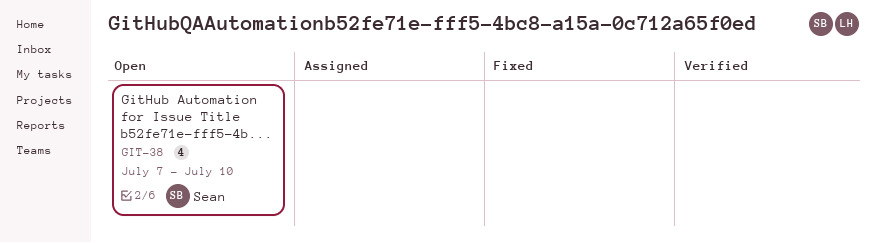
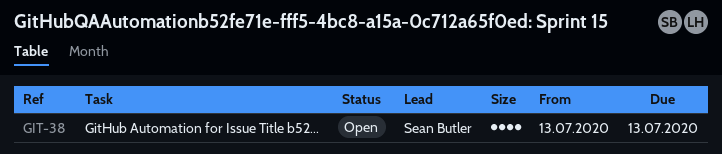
GIT-38, start: Jul 7 -> Jul 13
GIT-38, due: Jul 10 -> Jul 13

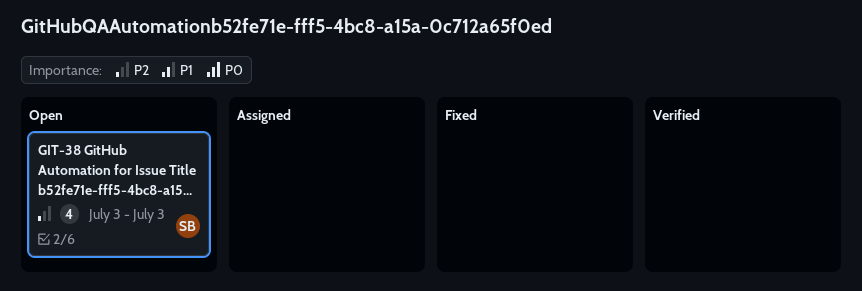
GIT-38, start: Jul 13 -> Jul 3
GIT-38, due: Jul 13 -> Jul 3

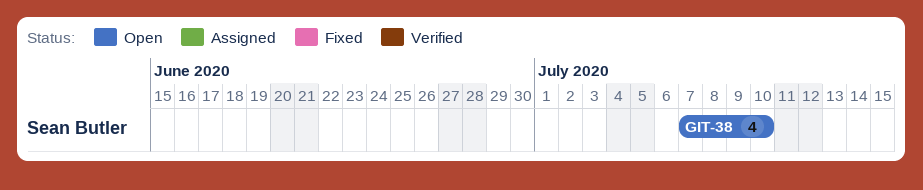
GIT-38, start: Jul 3 -> Jul 7
GIT-38, due: Jul 3 -> Jul 10

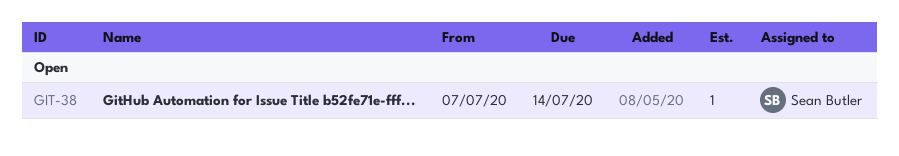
GIT-38, estimate: 4 -> 1
GIT-38, due: Jul 10 -> Jul 14

